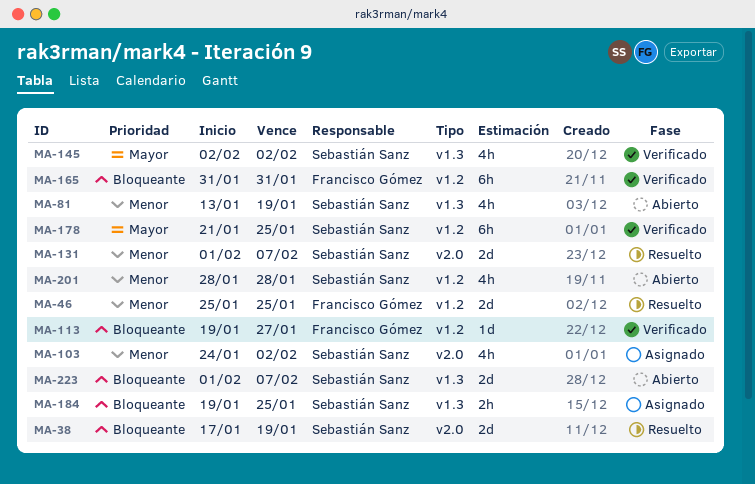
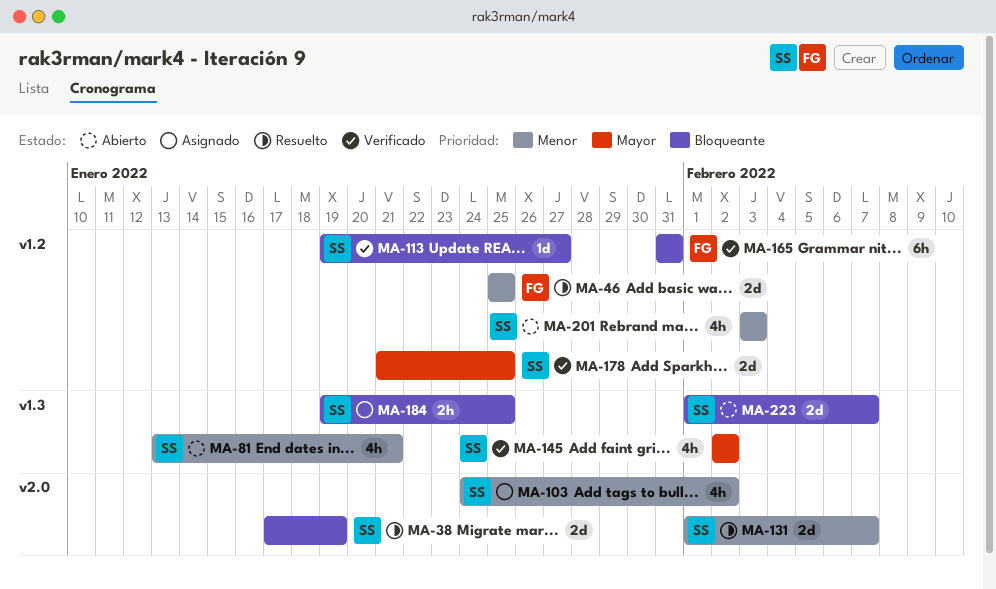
MA-81, due: Jan 19 -> Jan 21
MA-113, owner: Francisco Gómez -> Sebastián Sanz
MA-178, estimate: 6h -> 2d
MA-201, start: Jan 28 -> Feb 3
MA-201, due: Jan 28 -> Feb 3

